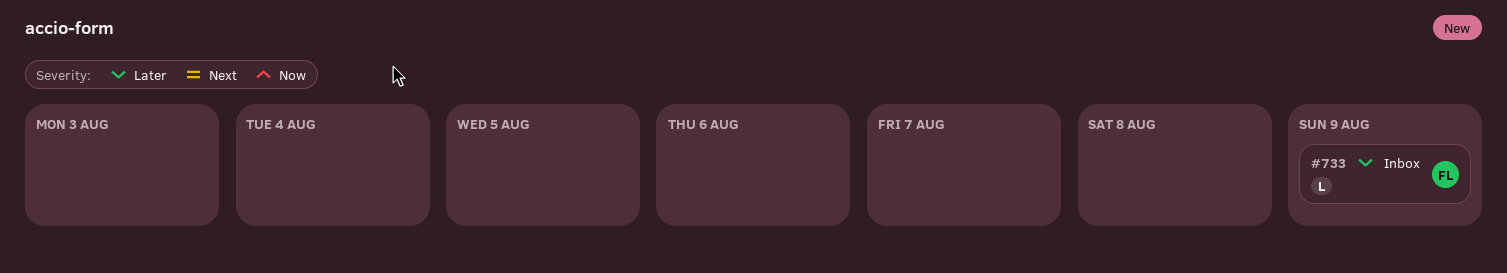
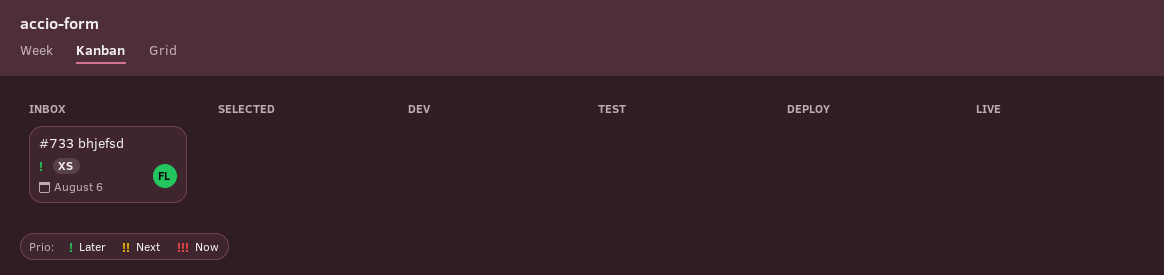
#733, estimate: L -> XS
#733, due: Aug 9 -> Aug 6

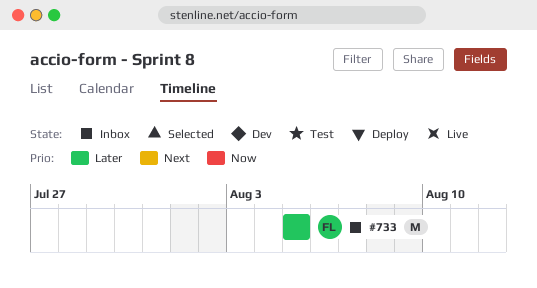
#733, estimate: XS -> M
#733, due: Aug 6 -> Aug 5

